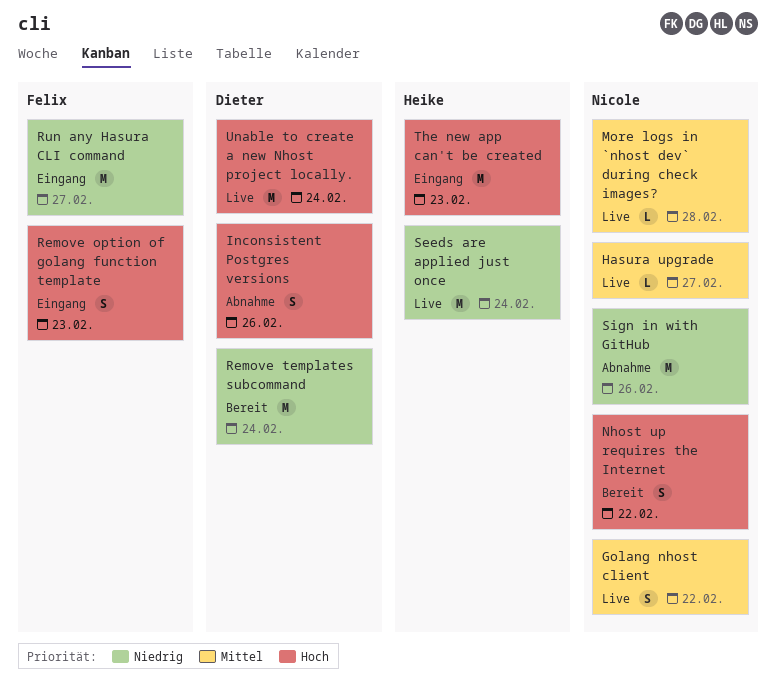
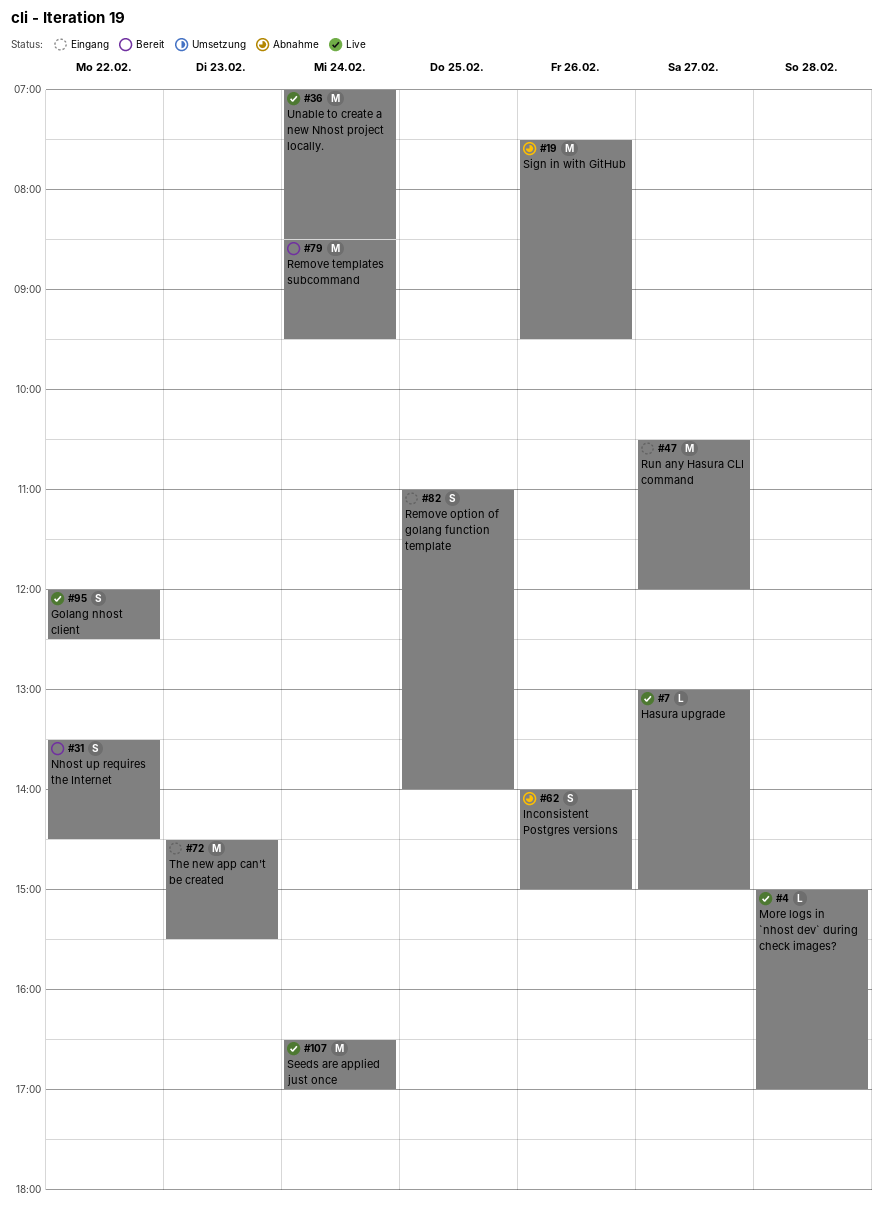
Remove option of golang function template, day: Feb 23 -> Feb 25

